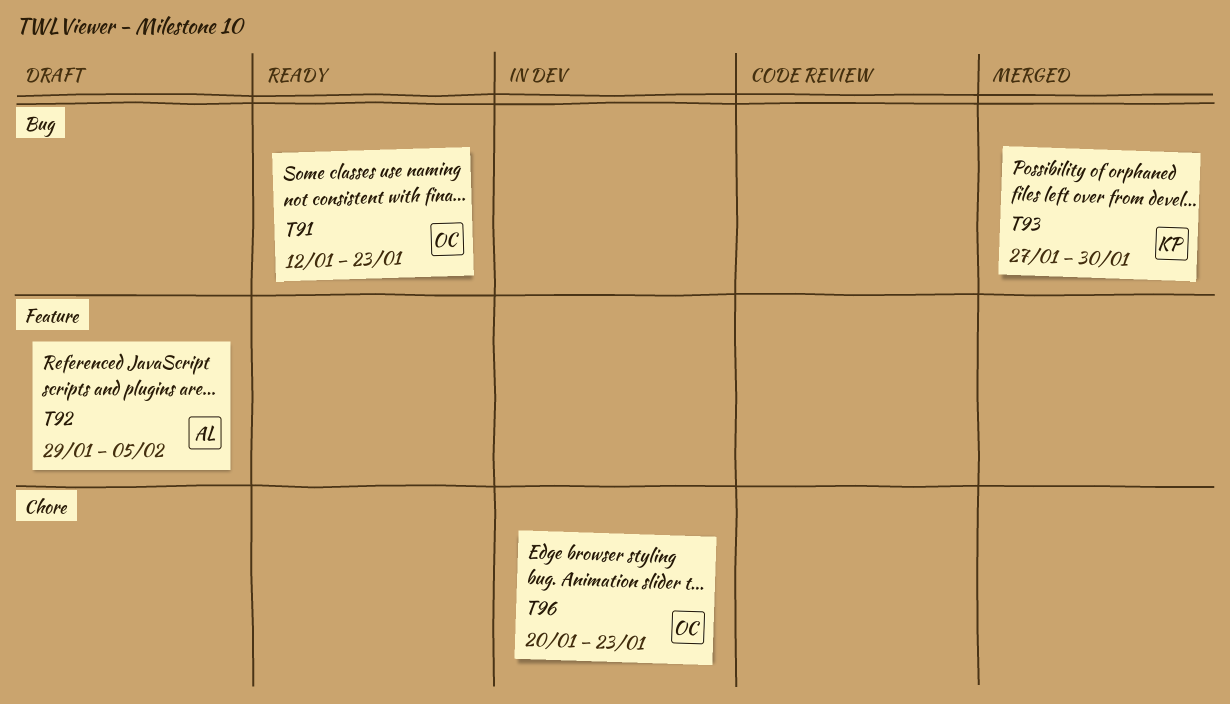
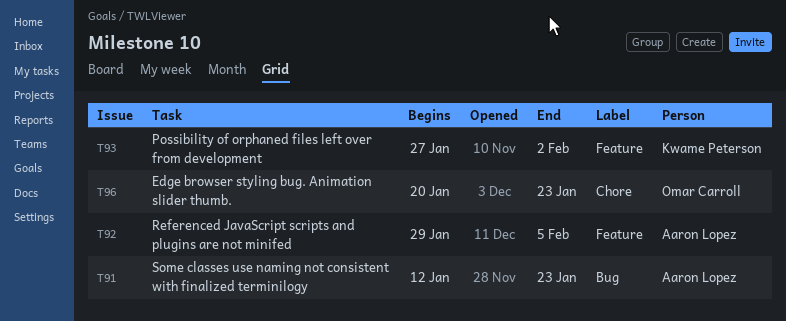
T91, owner: Omar Carroll -> Aaron Lopez
T93, label: Bug -> Feature
T93, due: Jan 30 -> Feb 2

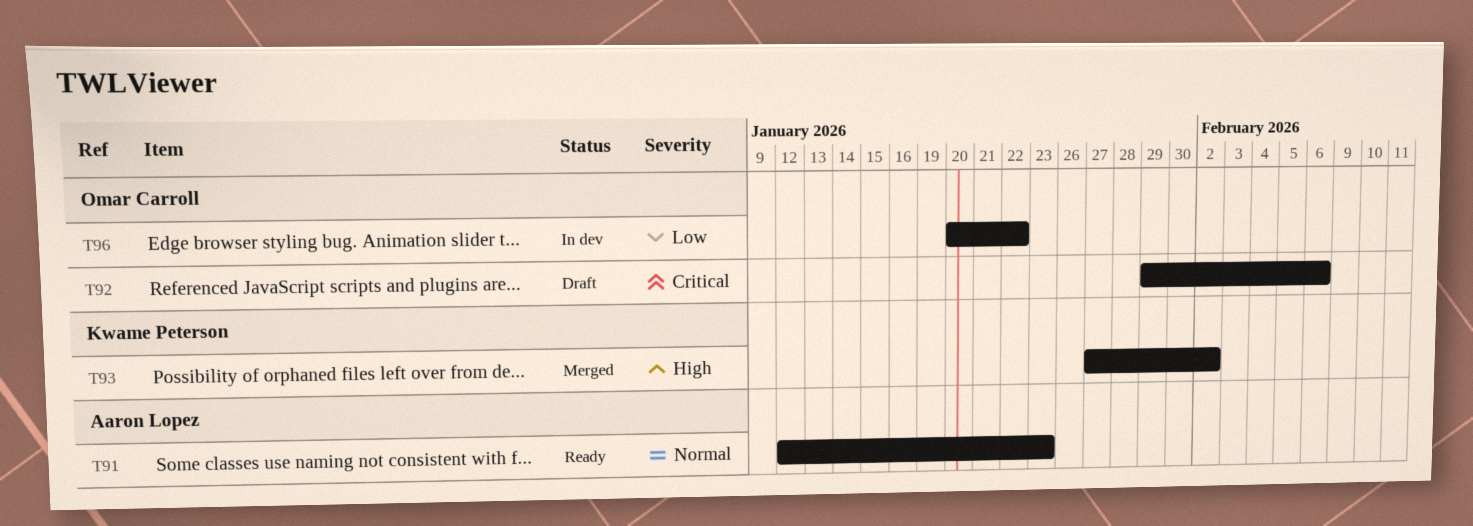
T92, owner: Aaron Lopez -> Omar Carroll
T92, due: Feb 5 -> Feb 6
T96, due: Jan 23 -> Jan 22

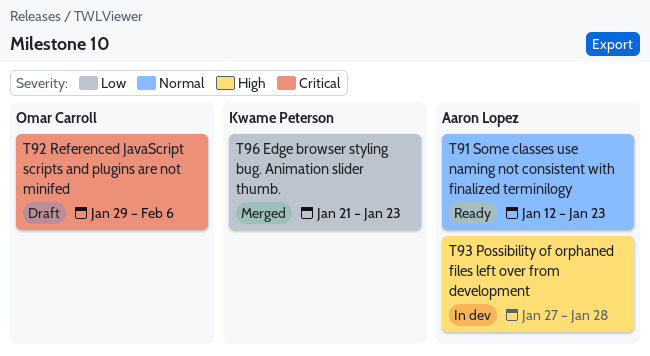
T93, status: Merged -> In dev
T93, owner: Kwame Peterson -> Aaron Lopez
T93, due: Feb 2 -> Jan 28
T96, status: In dev -> Merged
T96, owner: Omar Carroll -> Kwame Peterson
T96, start: Jan 20 -> Jan 21
T96, due: Jan 22 -> Jan 23

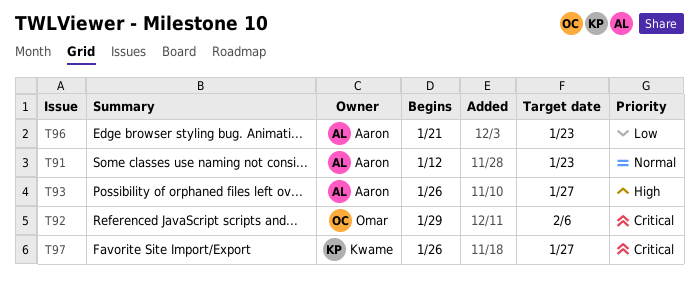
T93, start: Jan 27 -> Jan 26
T93, due: Jan 28 -> Jan 27
T96, owner: Kwame Peterson -> Aaron Lopez
T97: none -> present

